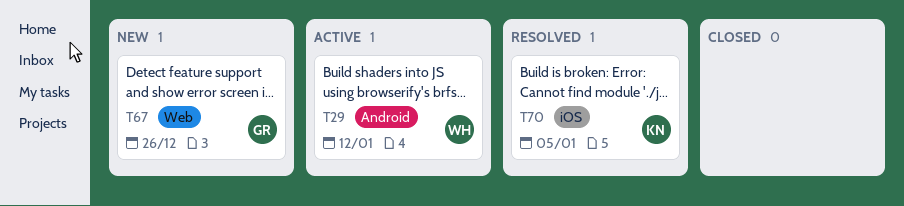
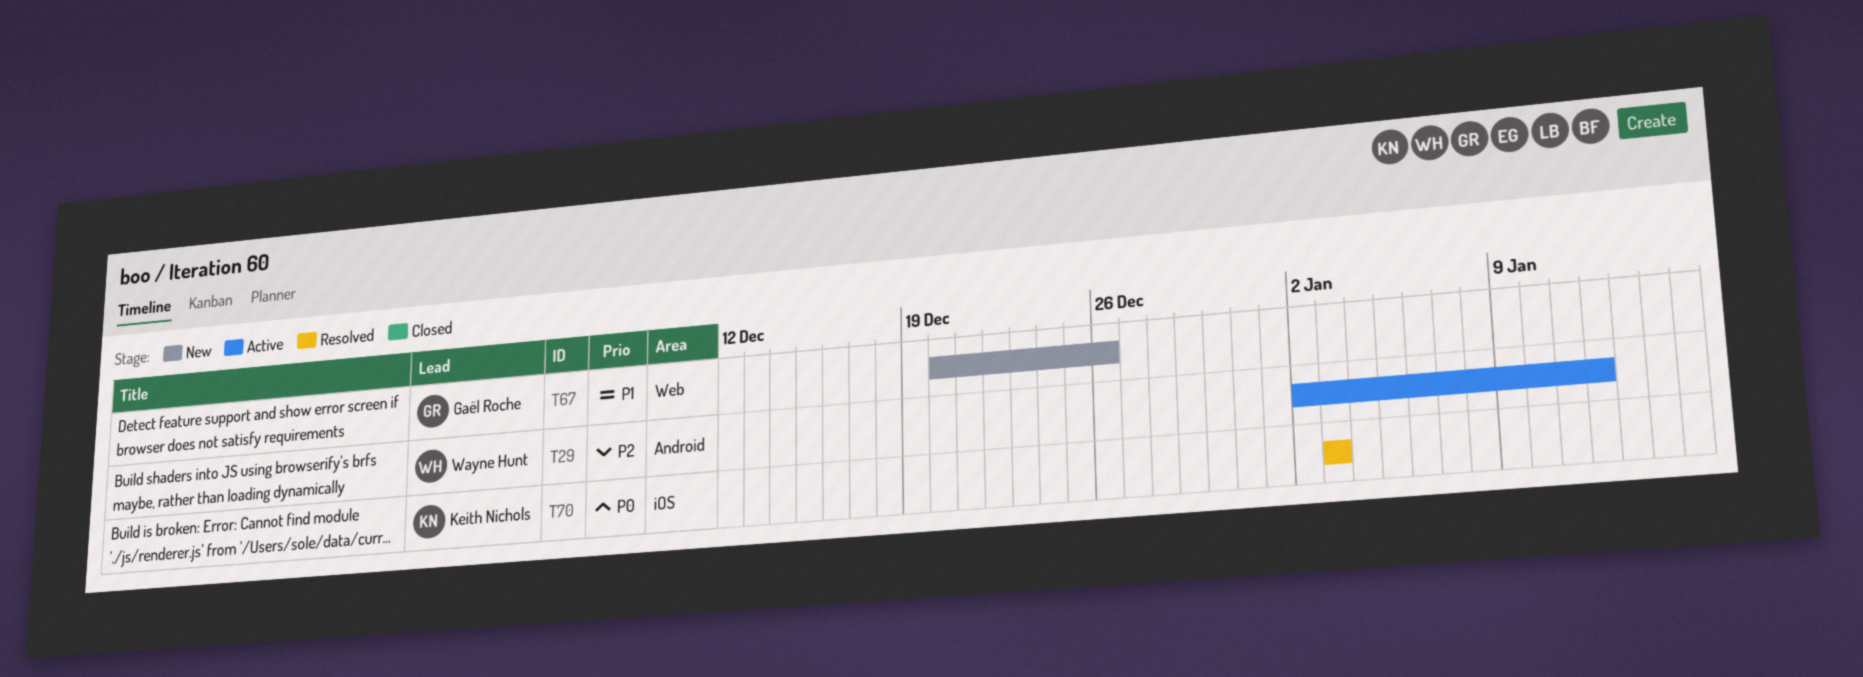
T70, due: Jan 5 -> Jan 3

